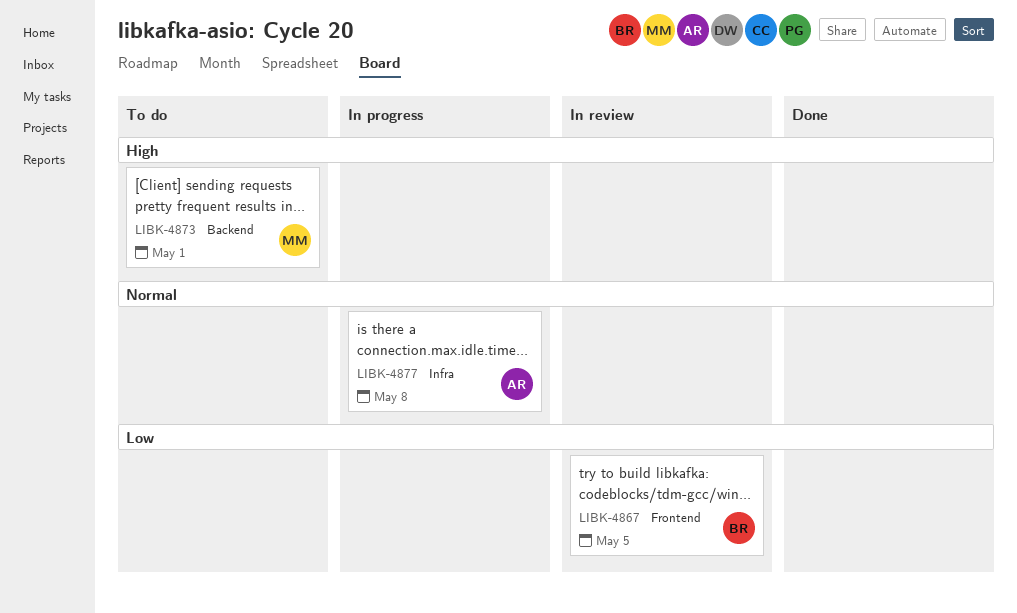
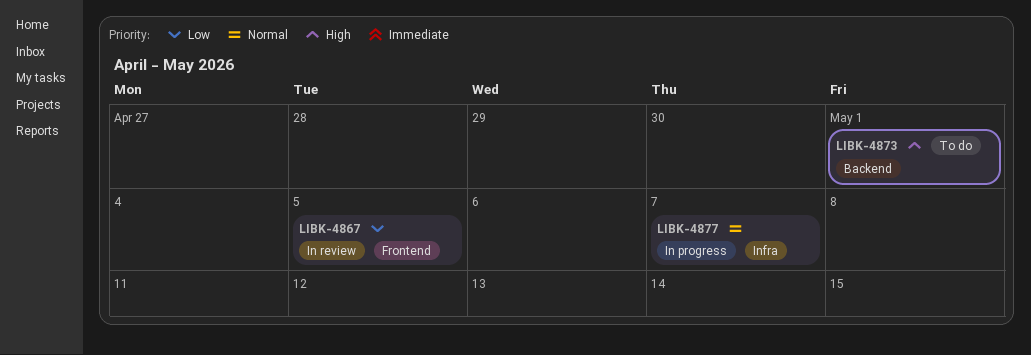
LIBK-4877, due: May 8 -> May 7

